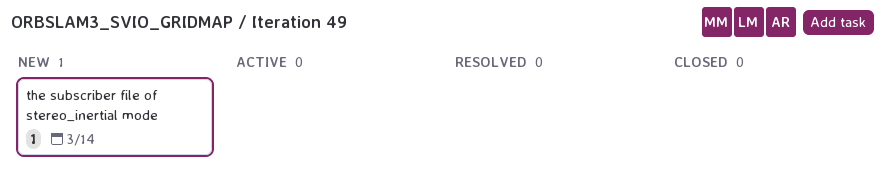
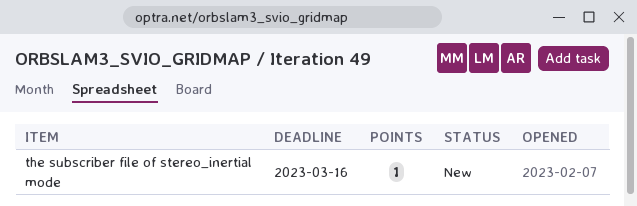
the subscriber file of stereo_inertial mode, due: Mar 14 -> Mar 16

